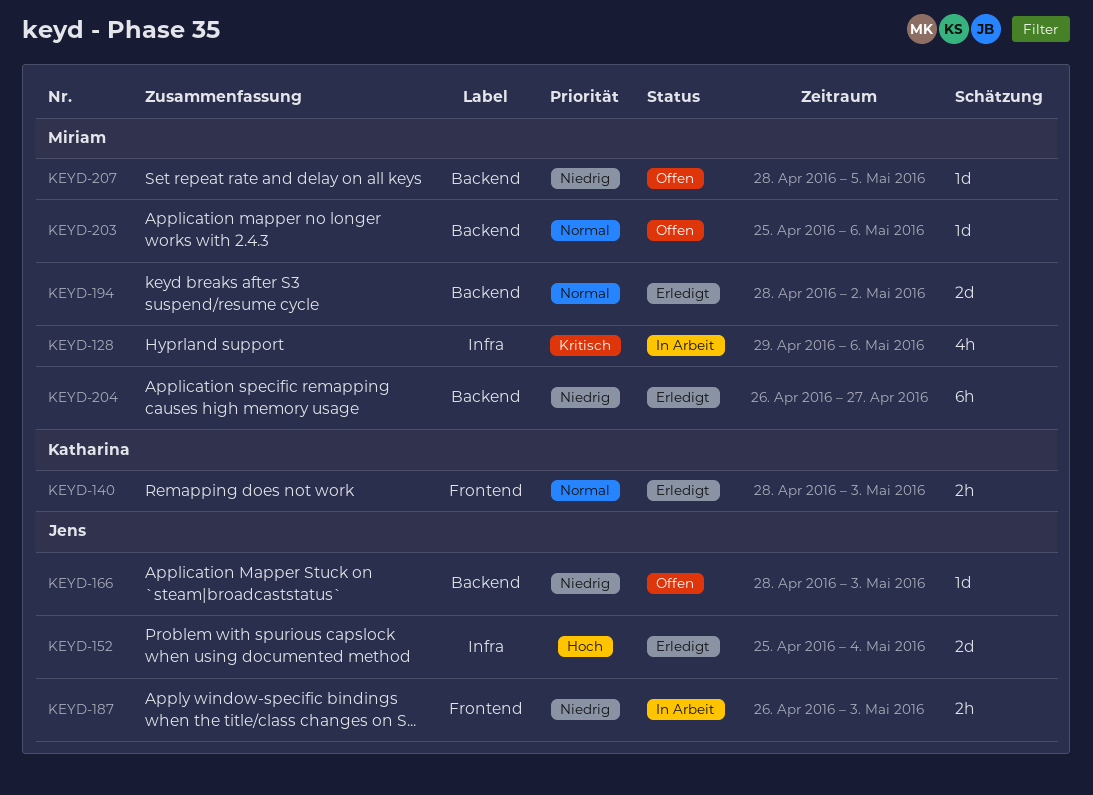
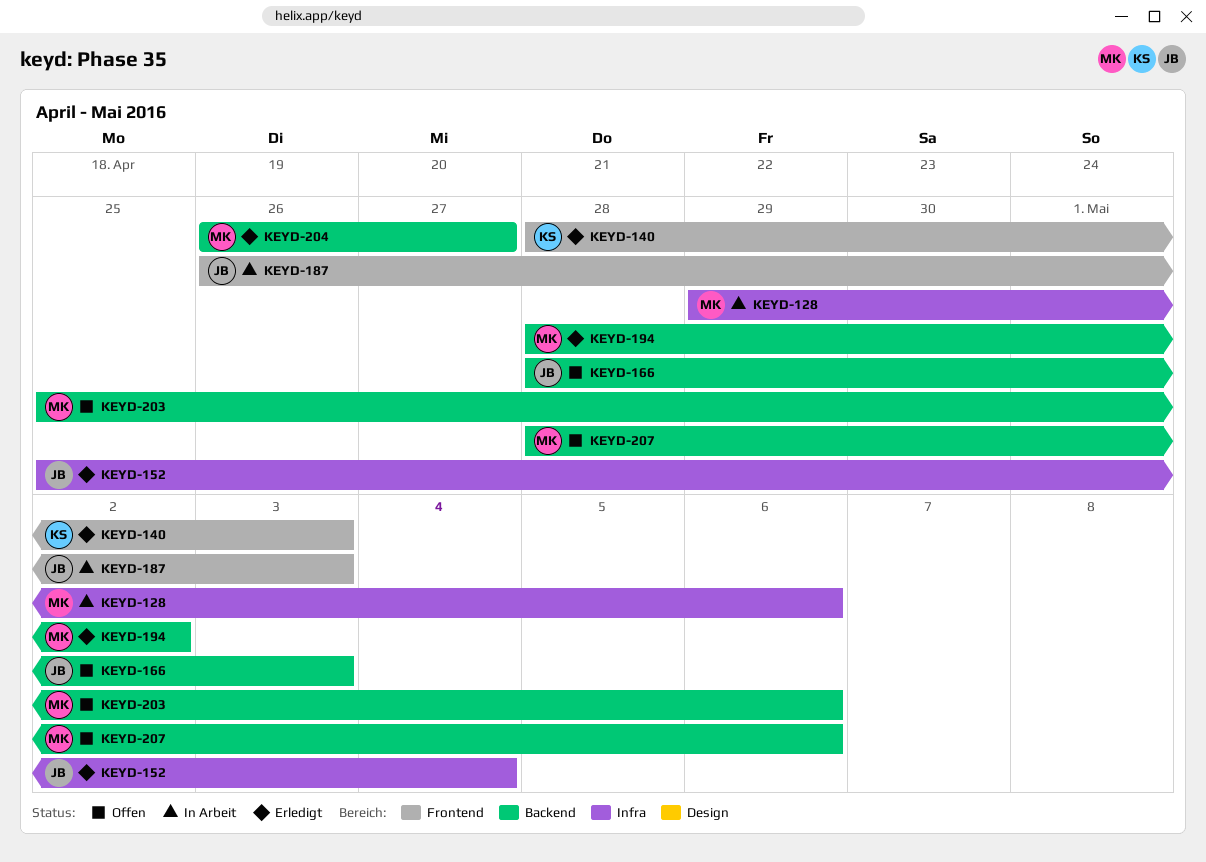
KEYD-207, due: May 5 -> May 6

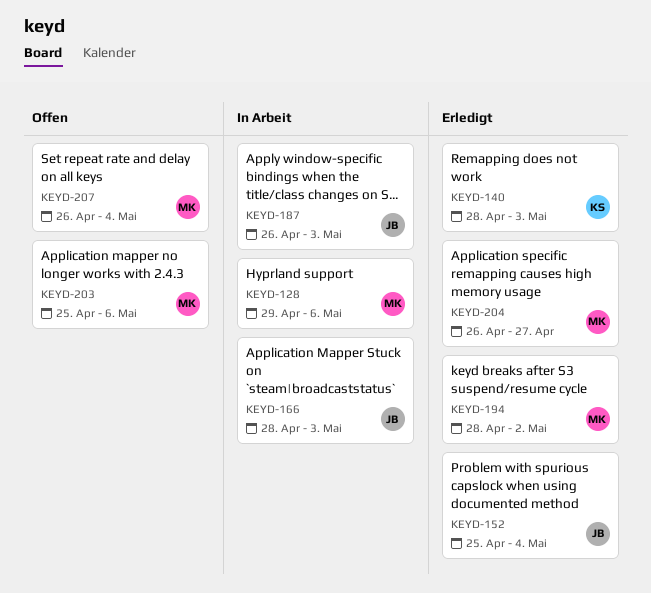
KEYD-166, status: Offen -> In Arbeit
KEYD-207, start: Apr 28 -> Apr 26
KEYD-207, due: May 6 -> May 4

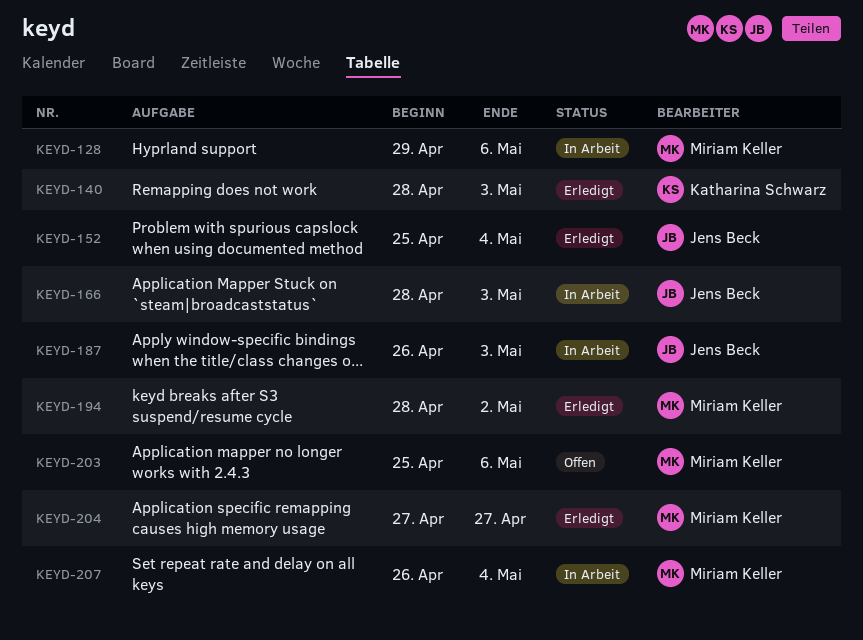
KEYD-204, start: Apr 26 -> Apr 27
KEYD-207, status: Offen -> In Arbeit

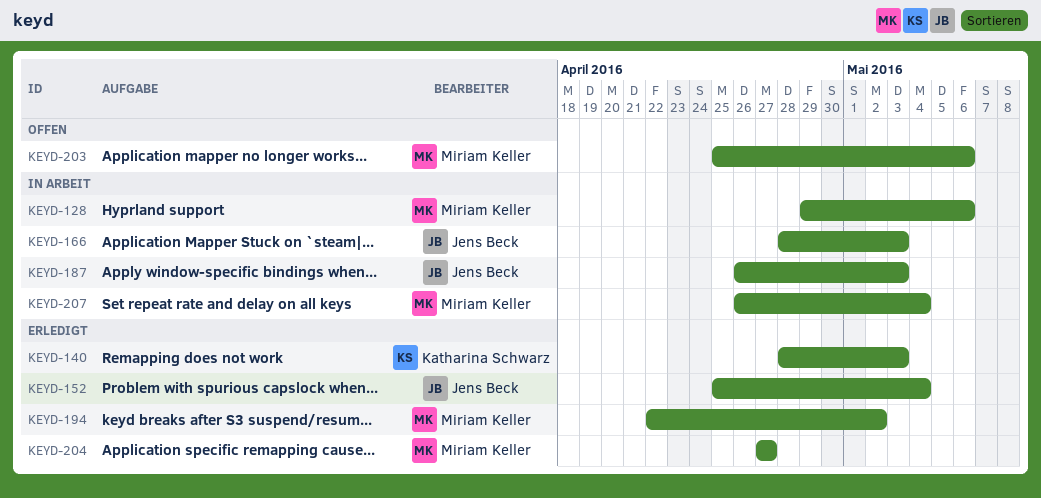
KEYD-194, start: Apr 28 -> Apr 22

